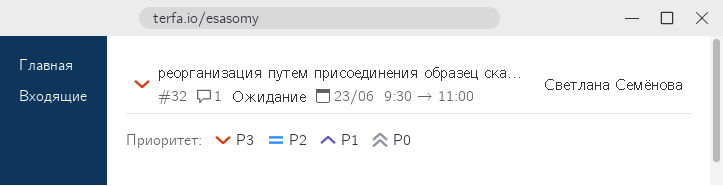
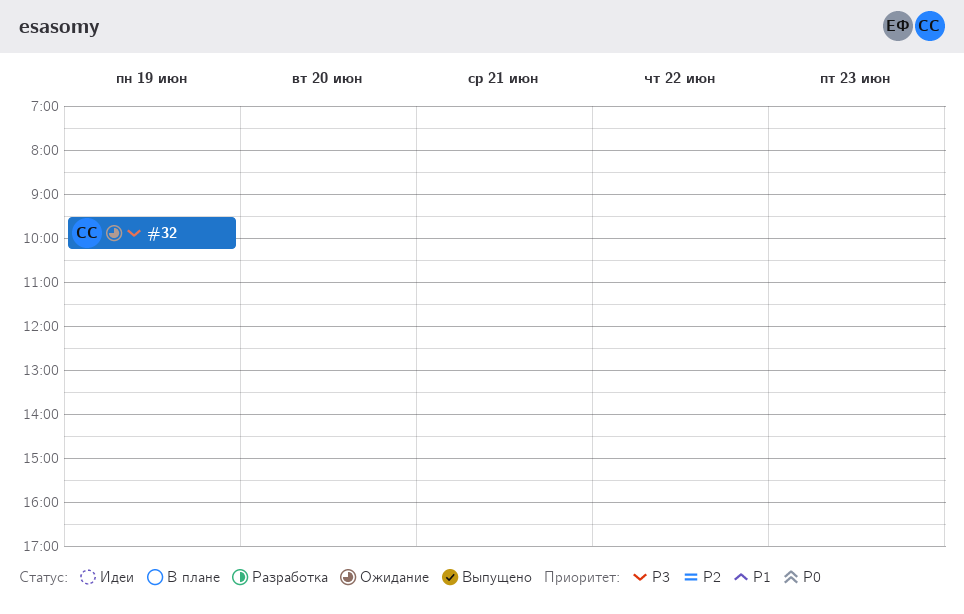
#32, day: Jun 23 -> Jun 19
#32, ends: 11:00 -> 10:15

